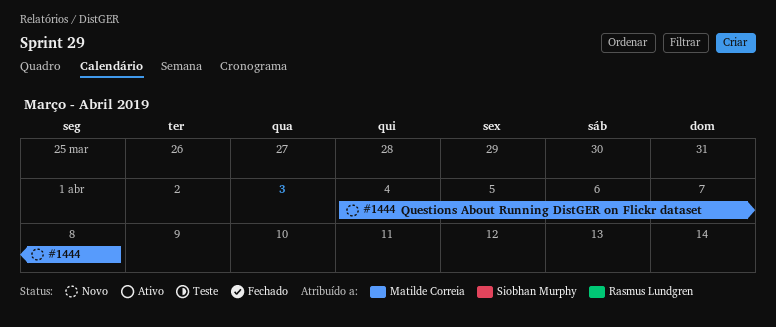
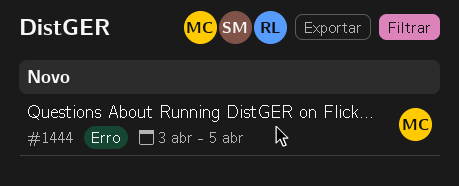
#1444, start: Apr 4 -> Apr 3
#1444, due: Apr 8 -> Apr 5

